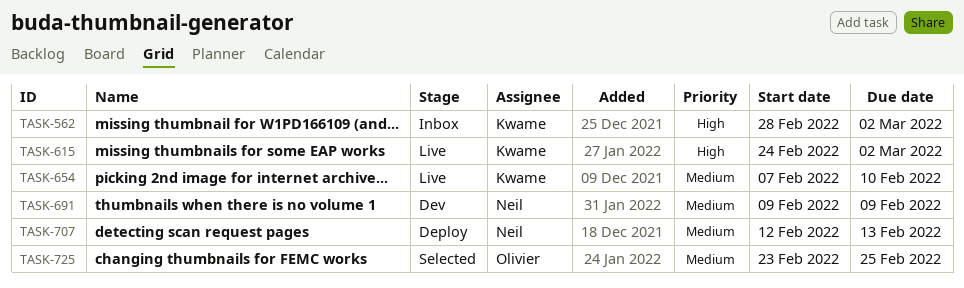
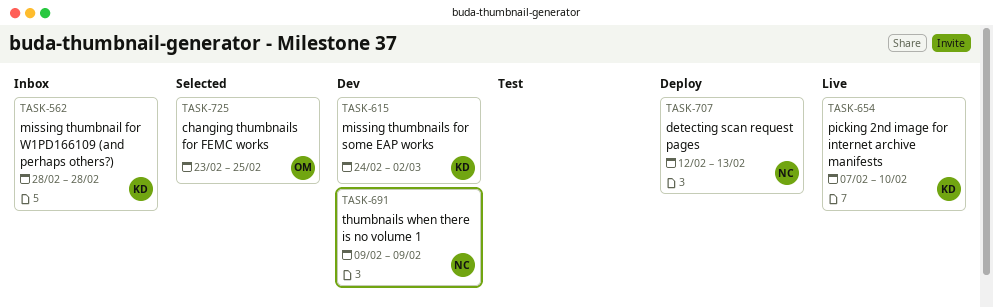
TASK-562, due: Mar 2 -> Feb 28
TASK-615, status: Live -> Dev

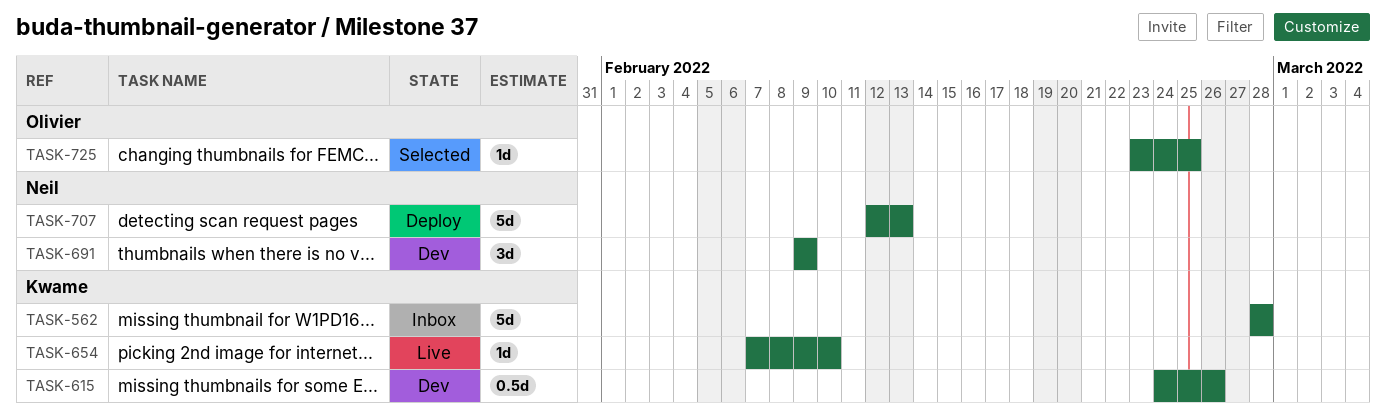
TASK-615, due: Mar 2 -> Feb 26

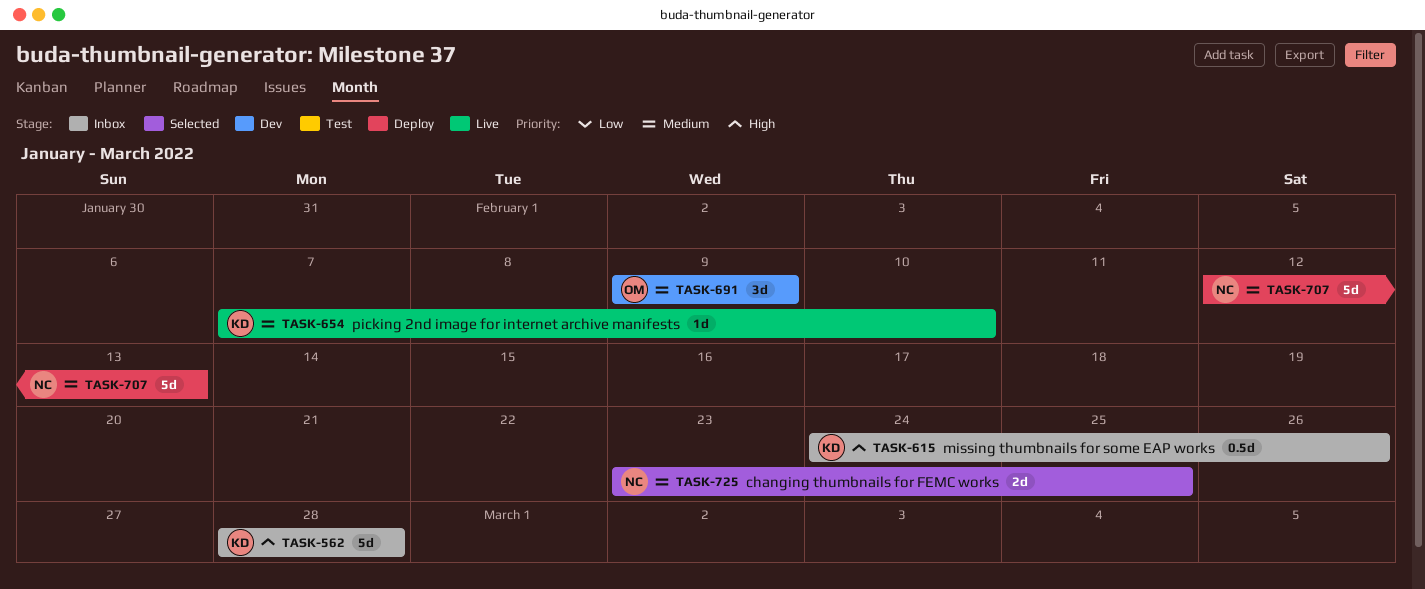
TASK-615, status: Dev -> Inbox
TASK-691, owner: Neil -> Olivier
TASK-725, owner: Olivier -> Neil
TASK-725, estimate: 1d -> 2d

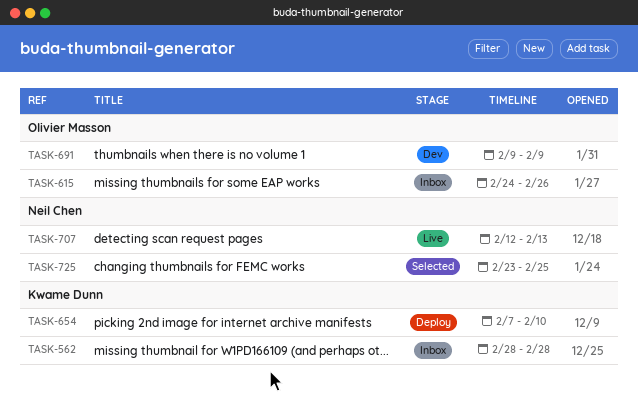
TASK-615, owner: Kwame Dunn -> Olivier Masson
TASK-654, status: Live -> Deploy
TASK-707, status: Deploy -> Live

